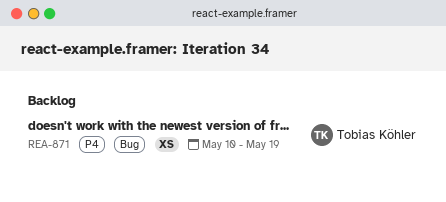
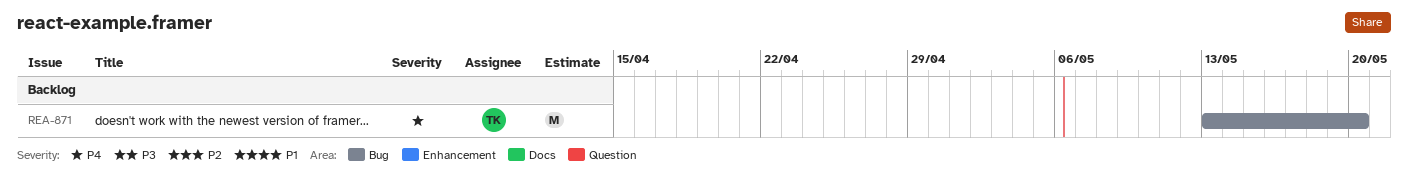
REA-871, estimate: XS -> M
REA-871, start: May 10 -> May 13
REA-871, due: May 19 -> May 20

